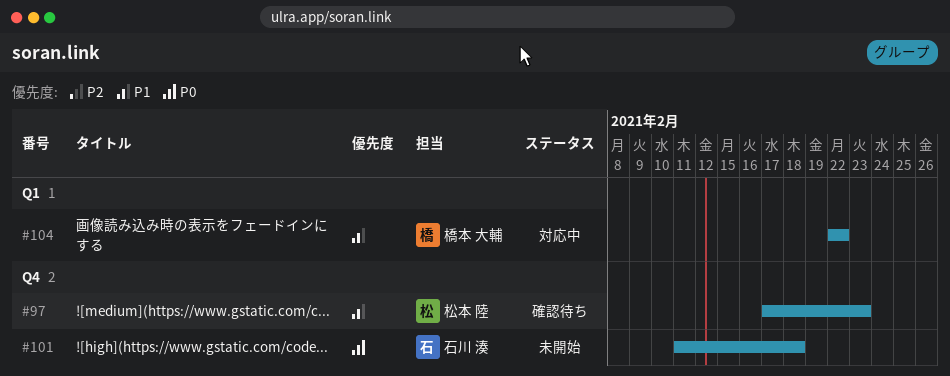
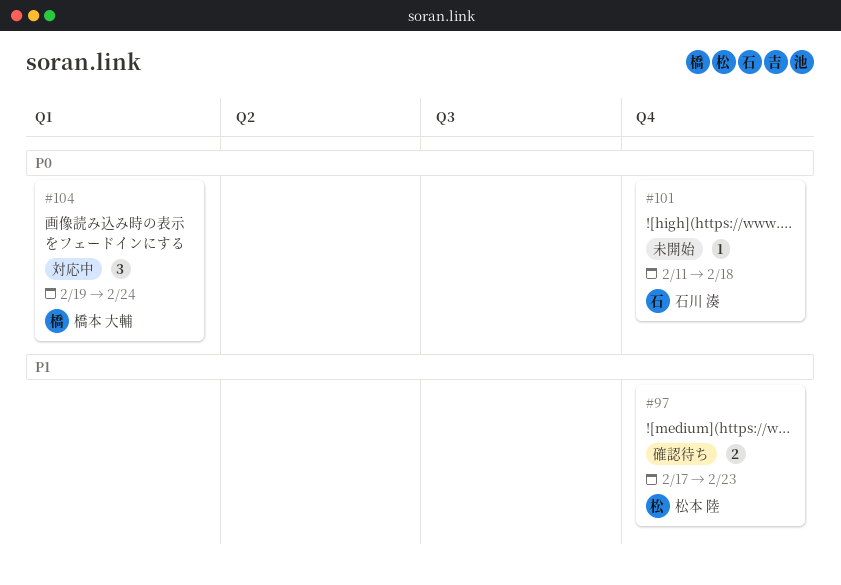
#104, priority: P1 -> P0
#104, start: Feb 22 -> Feb 19
#104, due: Feb 22 -> Feb 24

